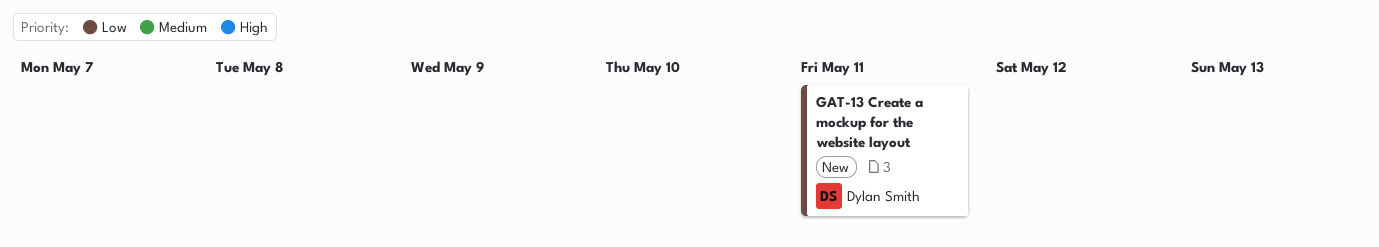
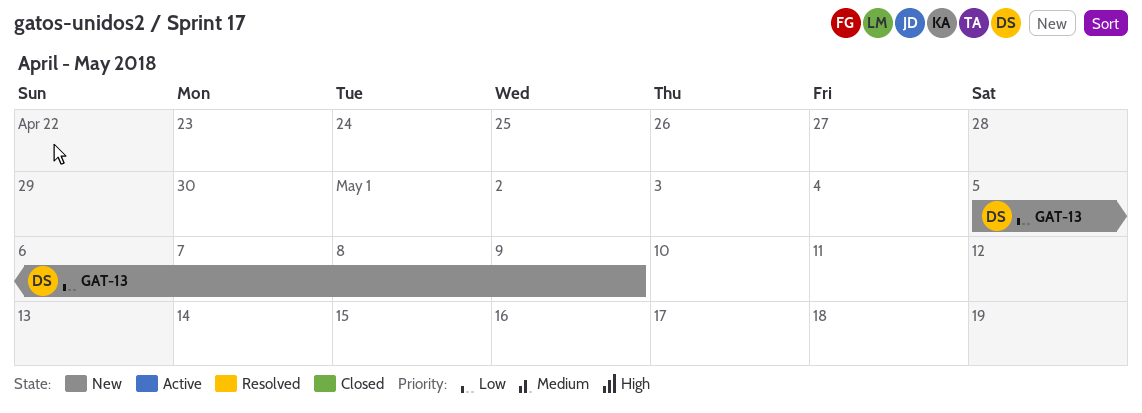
GAT-13, due: May 11 -> May 9

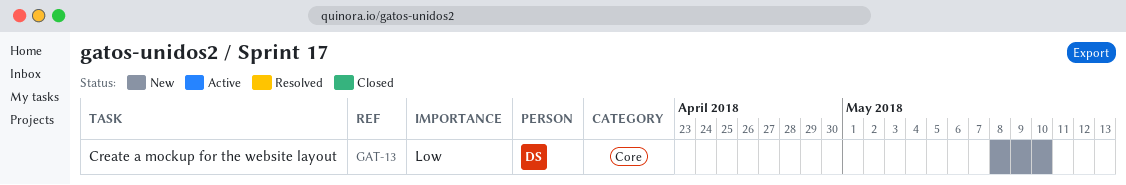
GAT-13, start: May 5 -> May 8
GAT-13, due: May 9 -> May 10

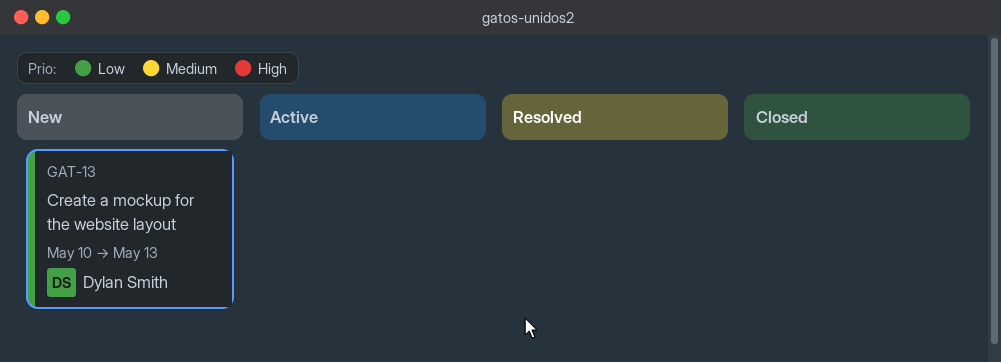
GAT-13, start: May 8 -> May 10
GAT-13, due: May 10 -> May 13

